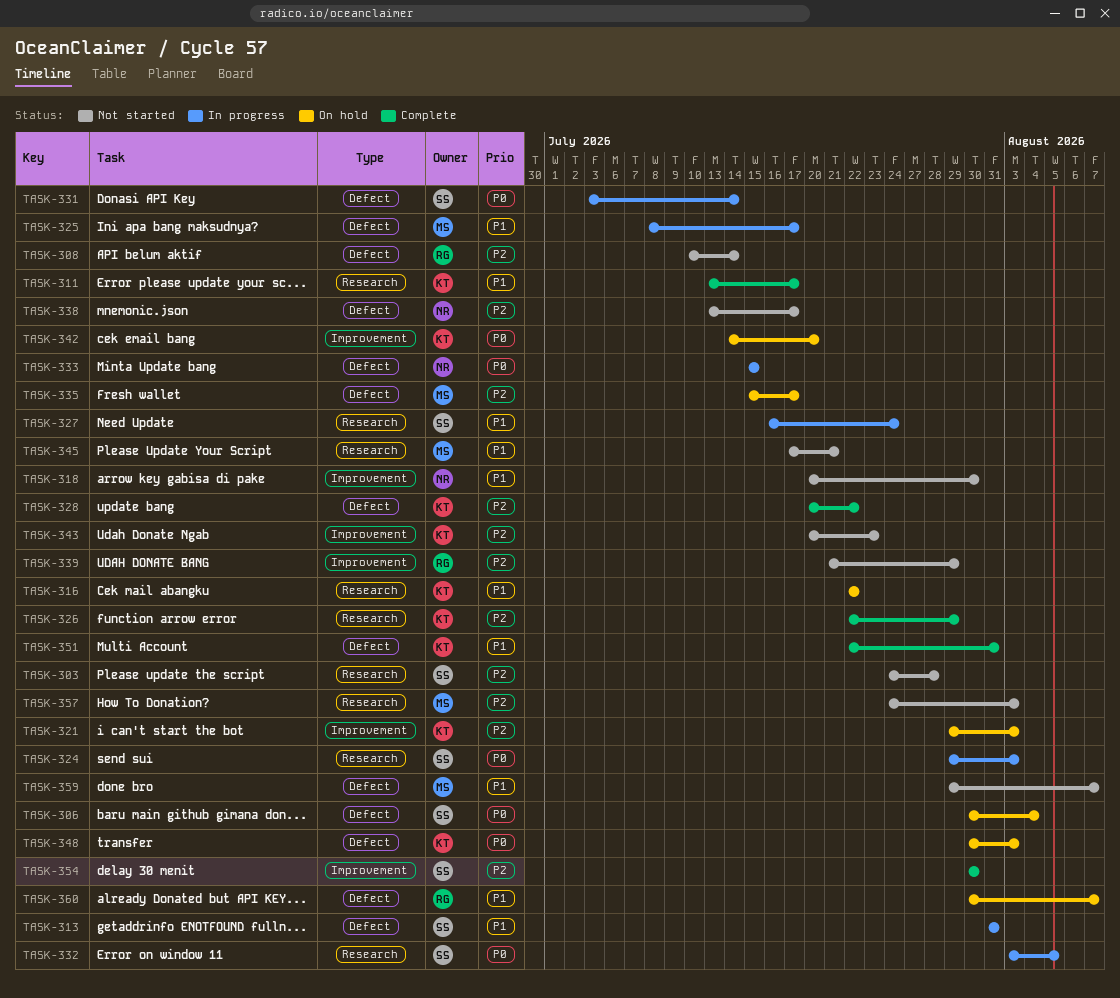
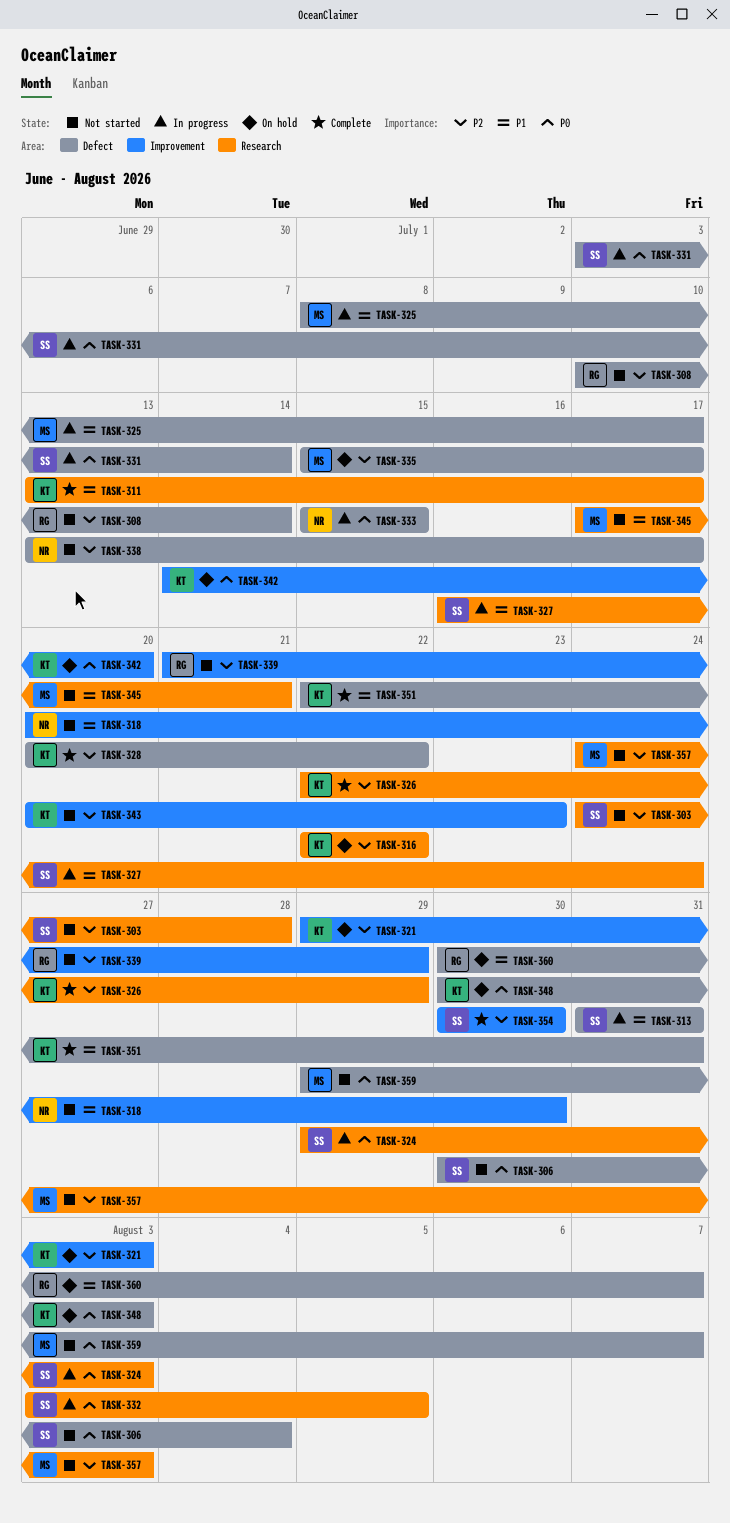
TASK-306, status: On hold -> Not started
TASK-316, priority: P1 -> P2
TASK-359, priority: P1 -> P0

